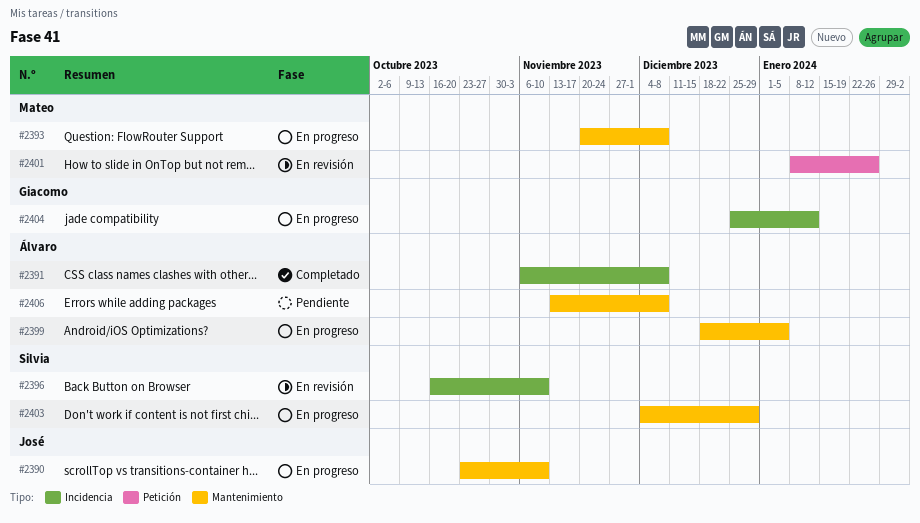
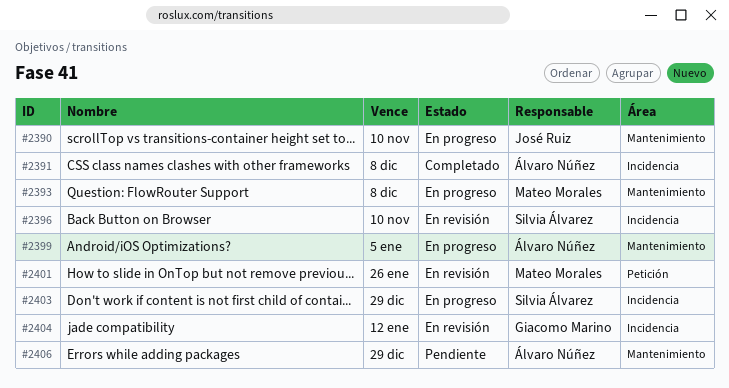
#2403, label: Mantenimiento -> Incidencia
#2404, status: En progreso -> En revisión
#2406, due: Dec 8 -> Dec 29

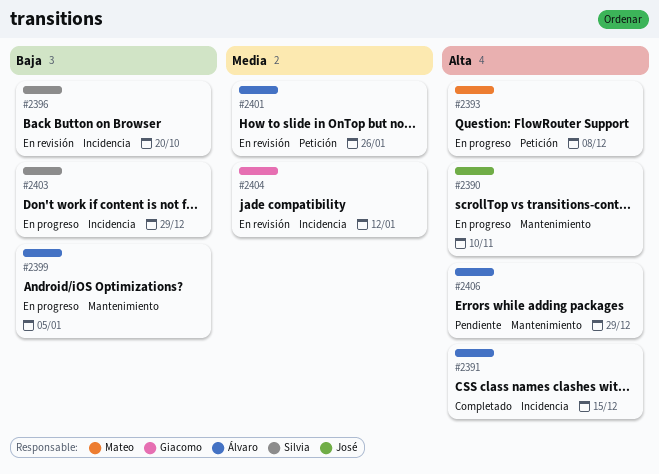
#2391, due: Dec 8 -> Dec 15
#2393, label: Mantenimiento -> Petición
#2396, due: Nov 10 -> Oct 20
#2401, owner: Mateo Morales -> Álvaro Núñez

